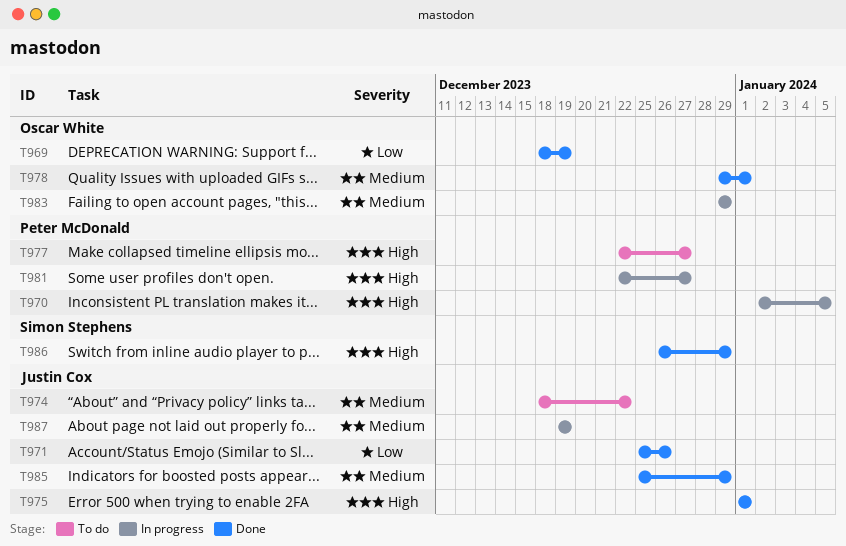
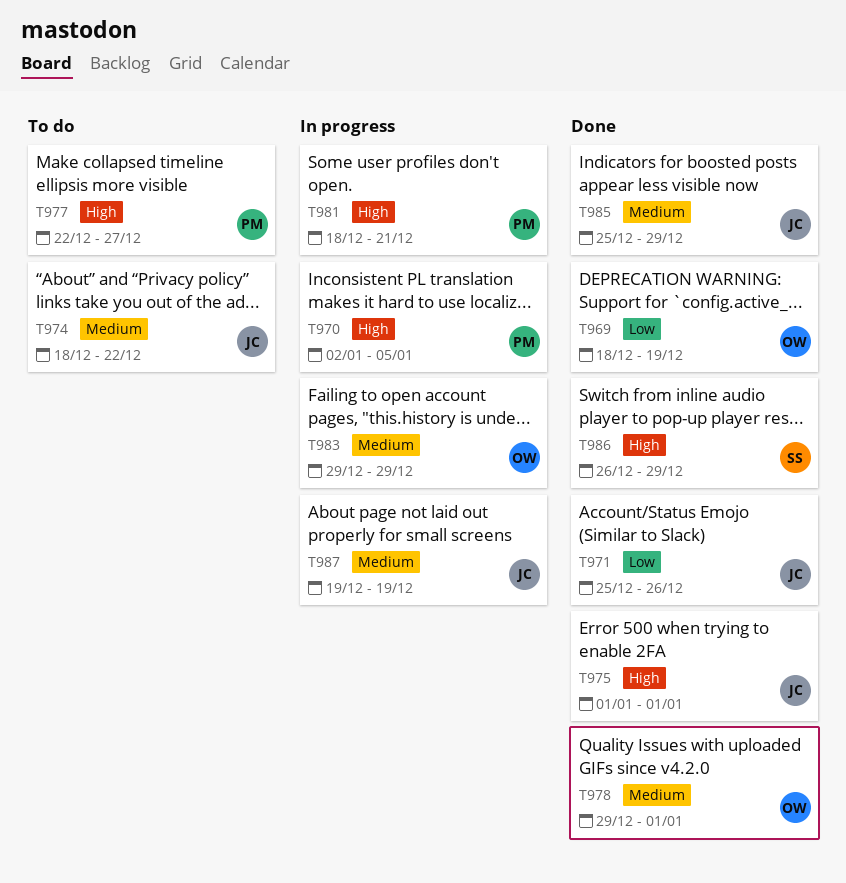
T981, start: Dec 22 -> Dec 18
T981, due: Dec 27 -> Dec 21

